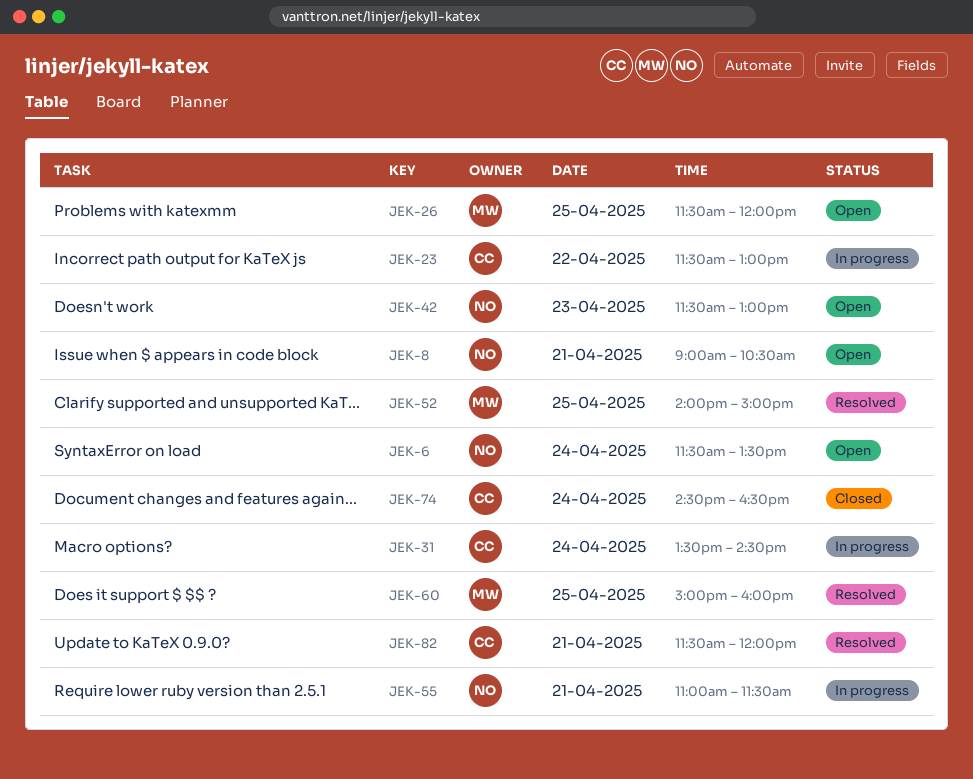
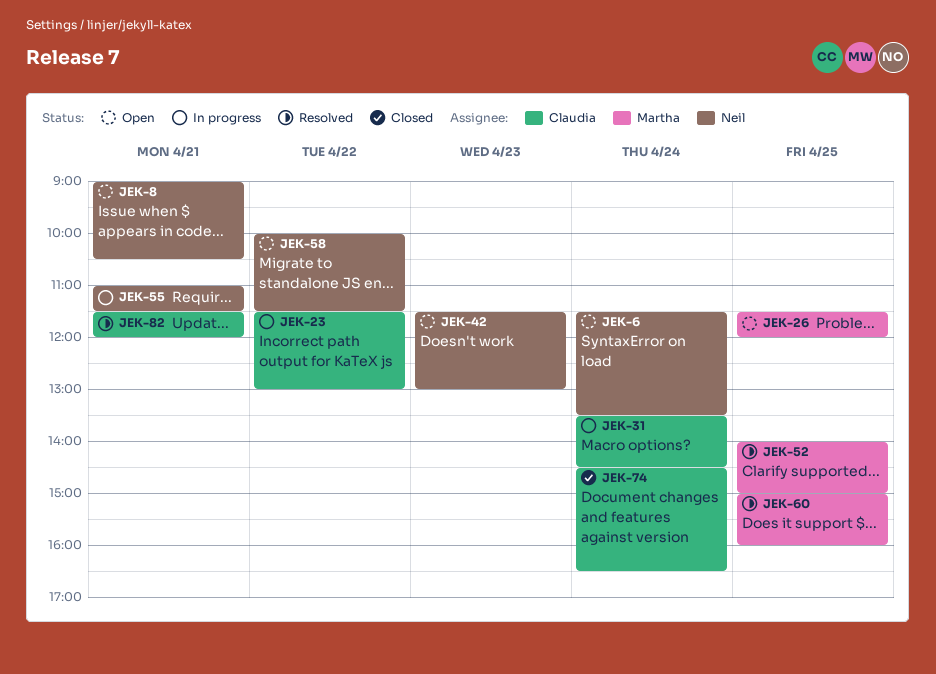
JEK-58: none -> present

